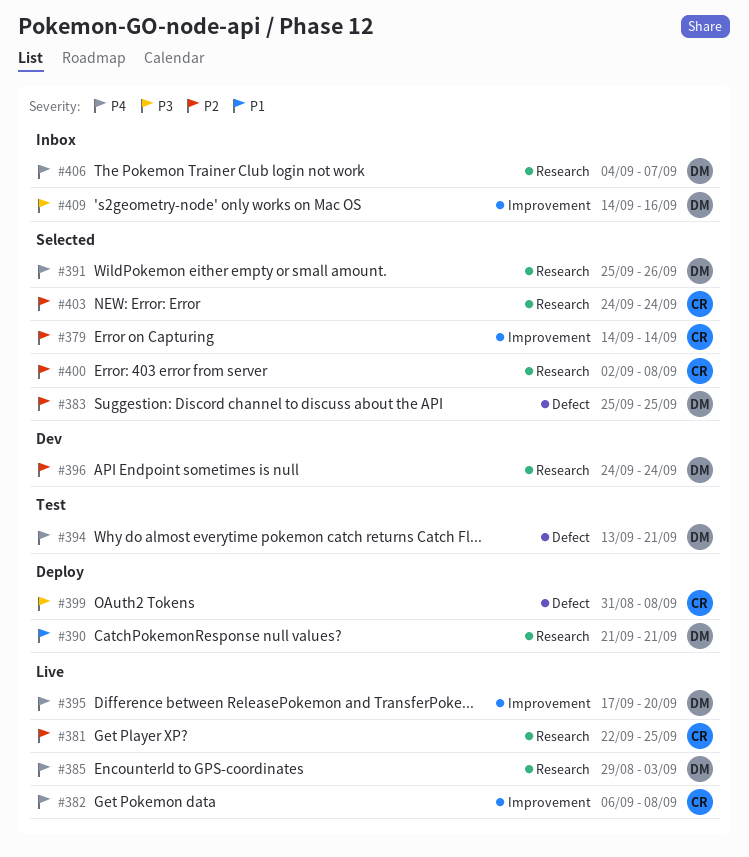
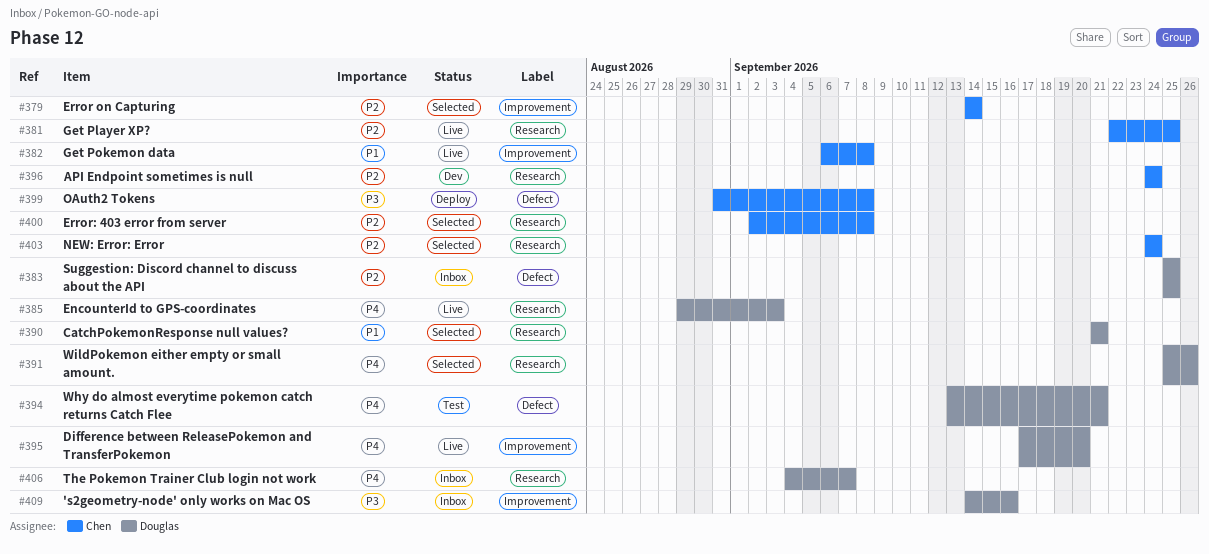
#382, priority: P4 -> P1
#383, status: Selected -> Inbox
#390, status: Deploy -> Selected
#396, owner: Douglas -> Chen

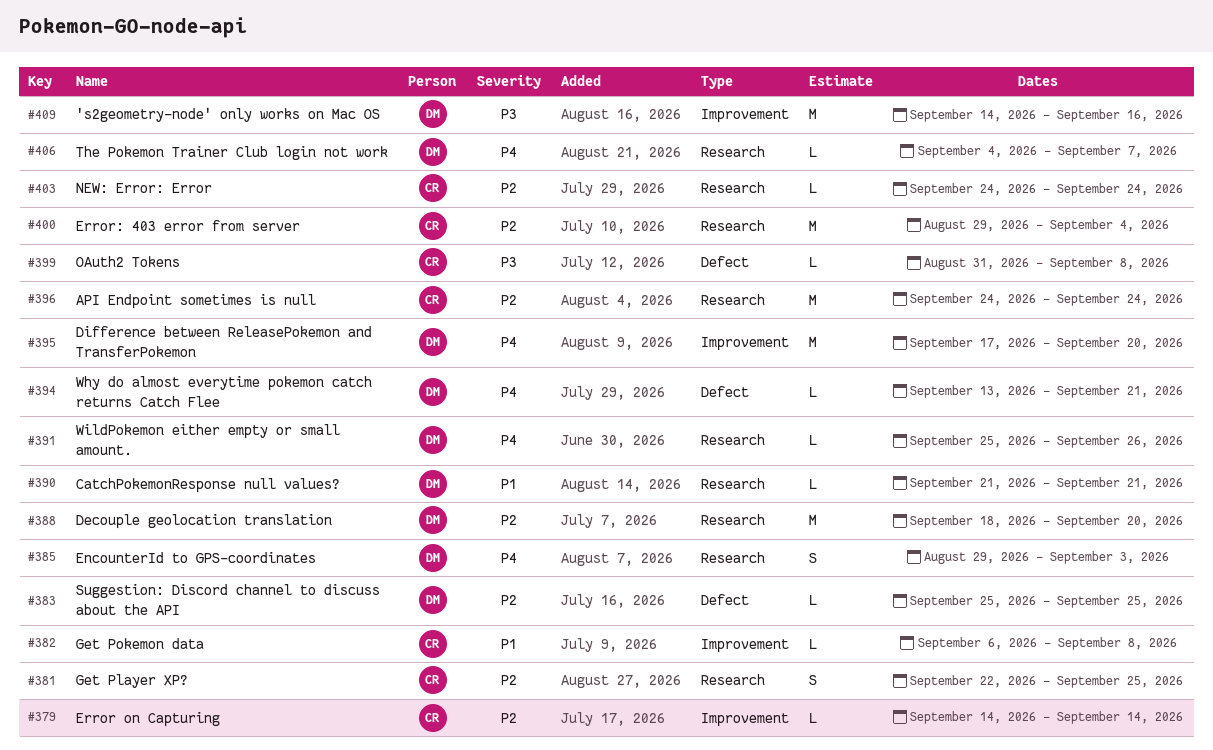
#388: none -> present
#400, start: Sep 2 -> Aug 29
#400, due: Sep 8 -> Sep 4

